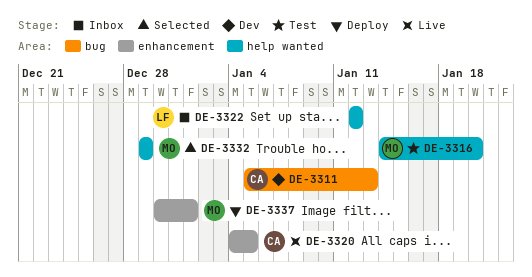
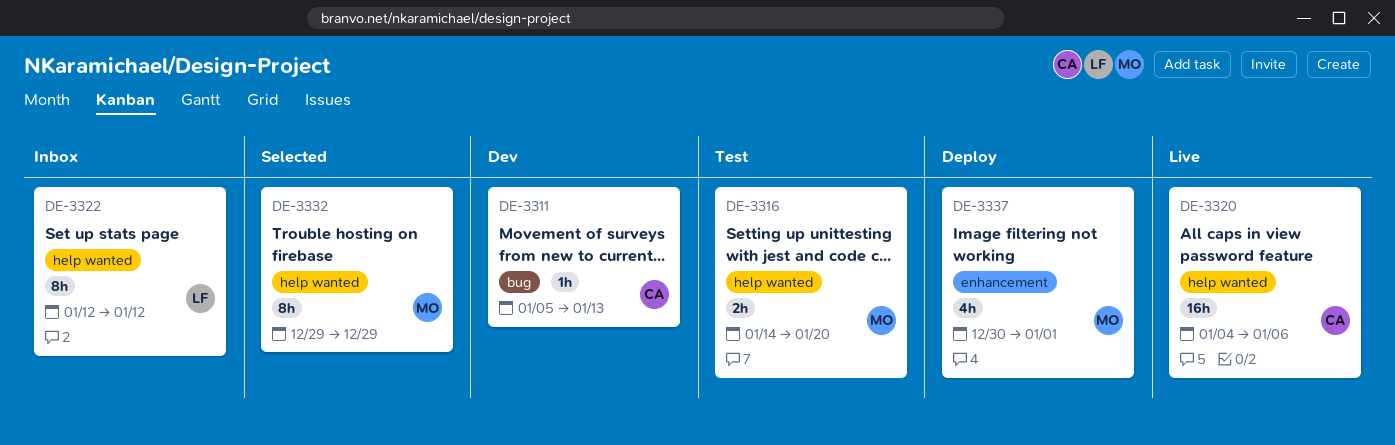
DE-3320, label: enhancement -> help wanted
DE-3320, due: Jan 5 -> Jan 6

